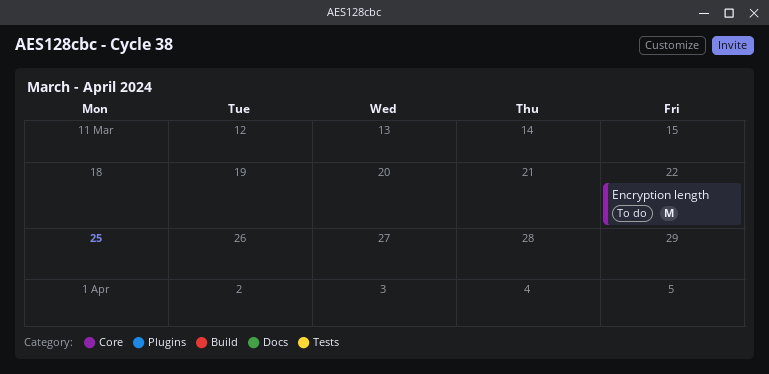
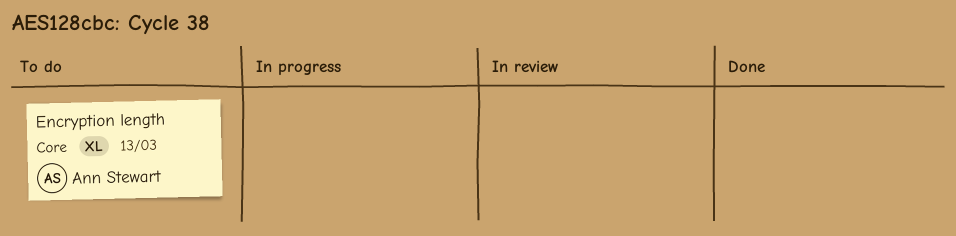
Encryption length, estimate: M -> XL
Encryption length, due: Mar 22 -> Mar 13

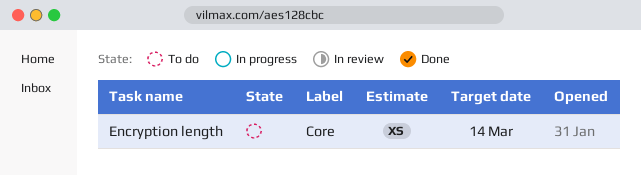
Encryption length, estimate: XL -> XS
Encryption length, due: Mar 13 -> Mar 14

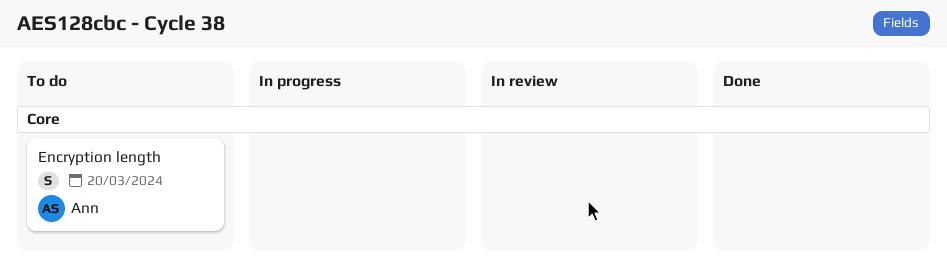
Encryption length, estimate: XS -> S
Encryption length, due: Mar 14 -> Mar 20

